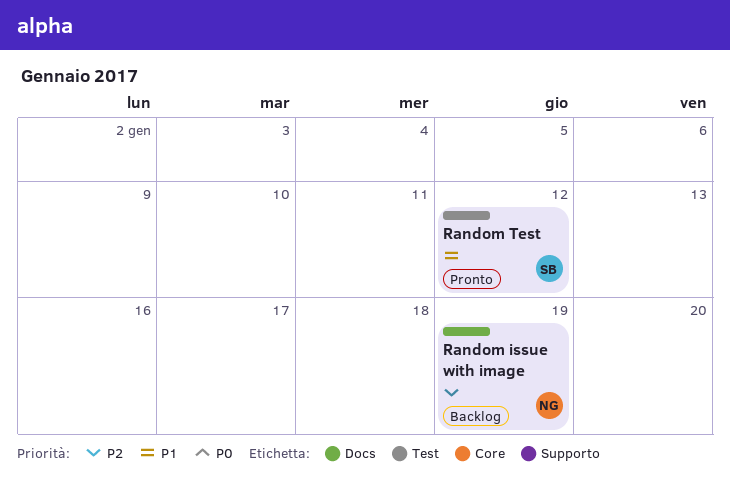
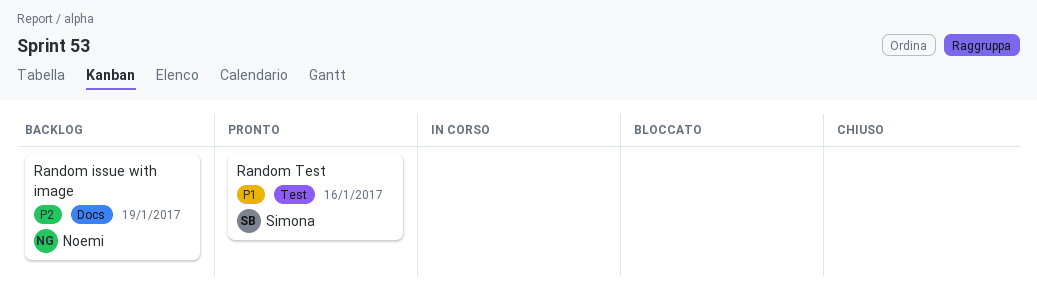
Random Test, due: Jan 12 -> Jan 16

